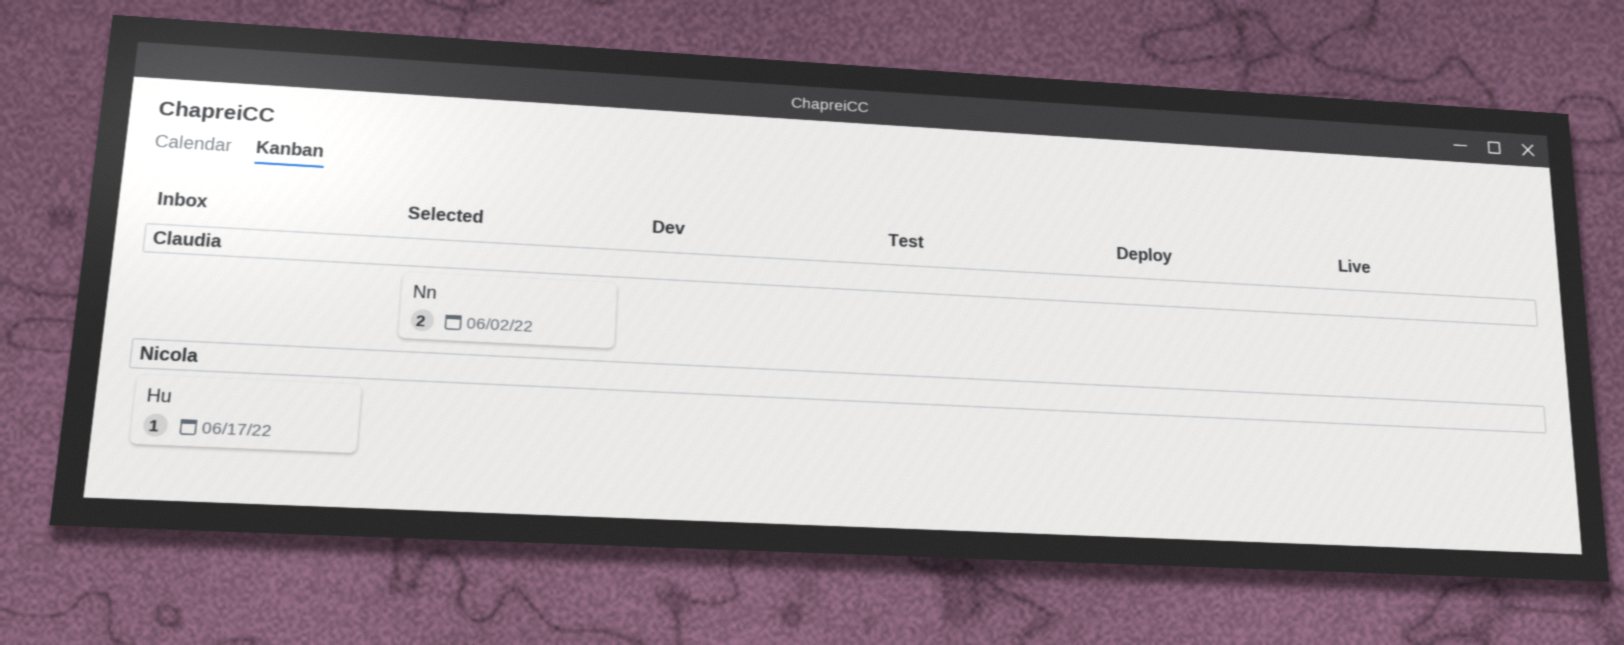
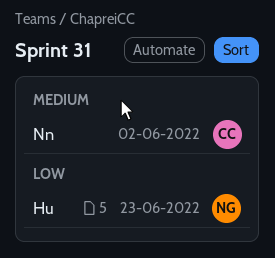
Hu, due: Jun 17 -> Jun 23

